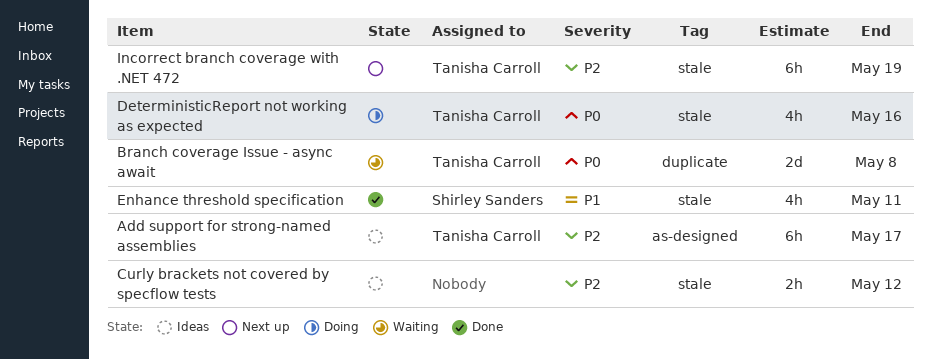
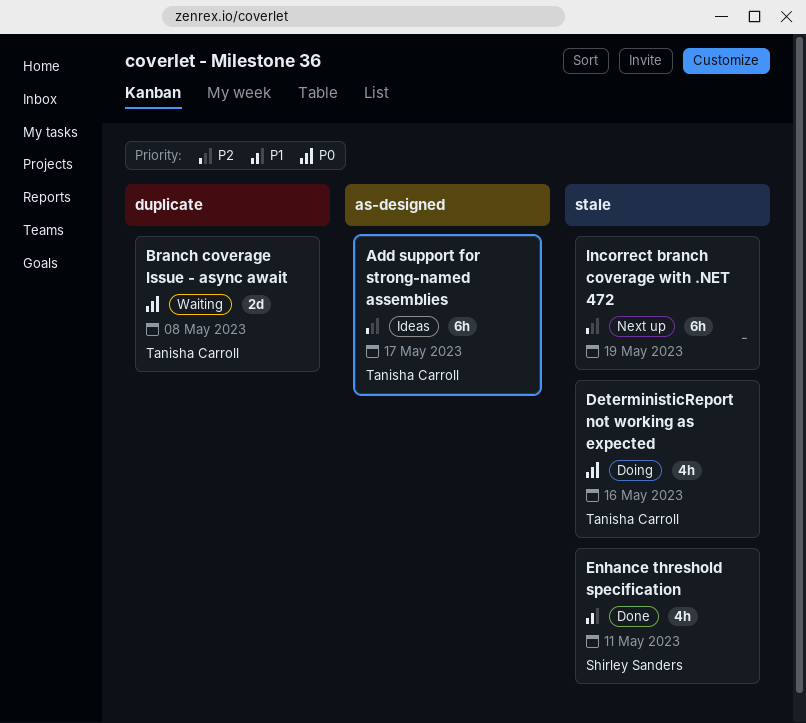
Curly brackets not covered by specflow tests: present -> none
Incorrect branch coverage with .NET 472, owner: Tanisha Carroll -> none

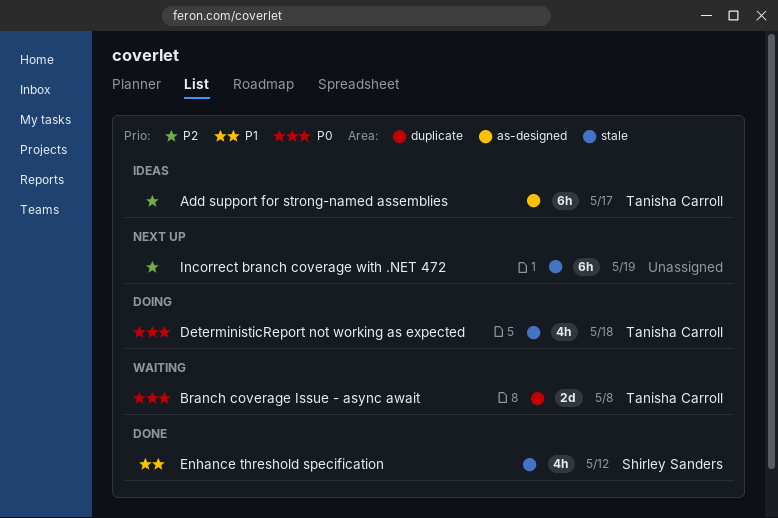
DeterministicReport not working as expected, due: May 16 -> May 18
Enhance threshold specification, due: May 11 -> May 12

